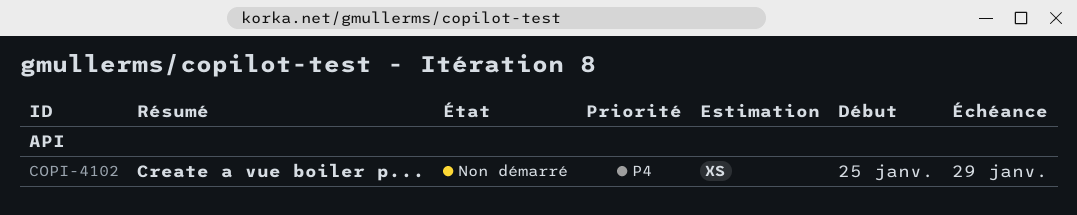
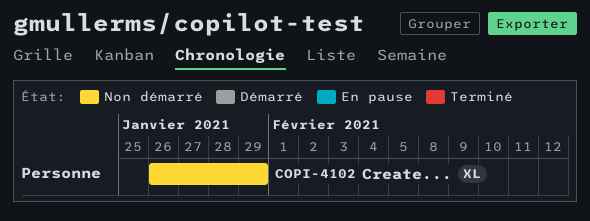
COPI-4102, estimate: XS -> XL
COPI-4102, start: Jan 25 -> Jan 26

